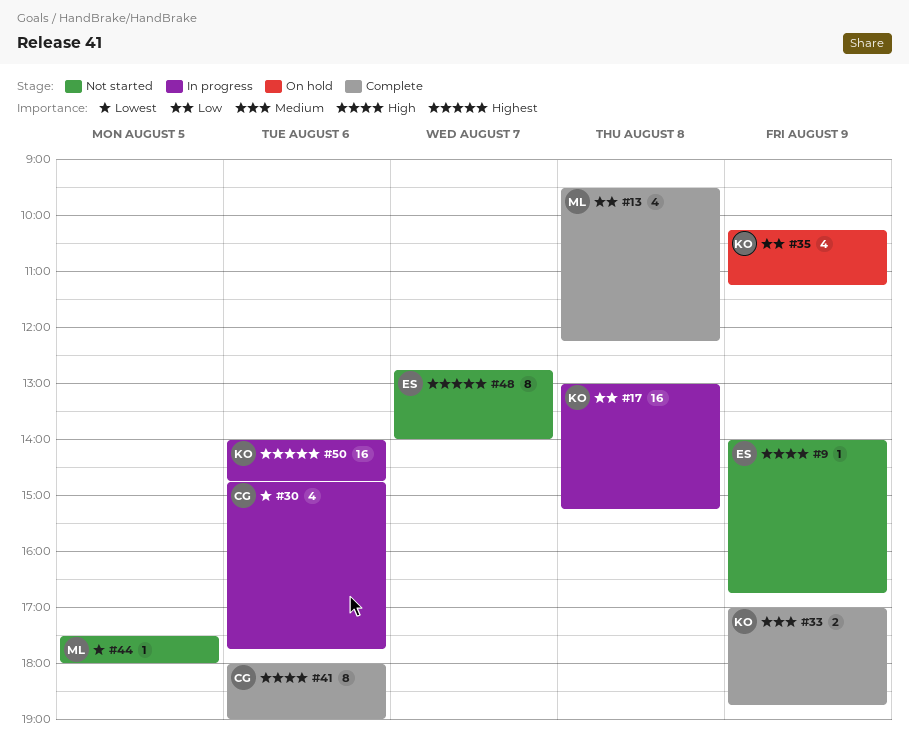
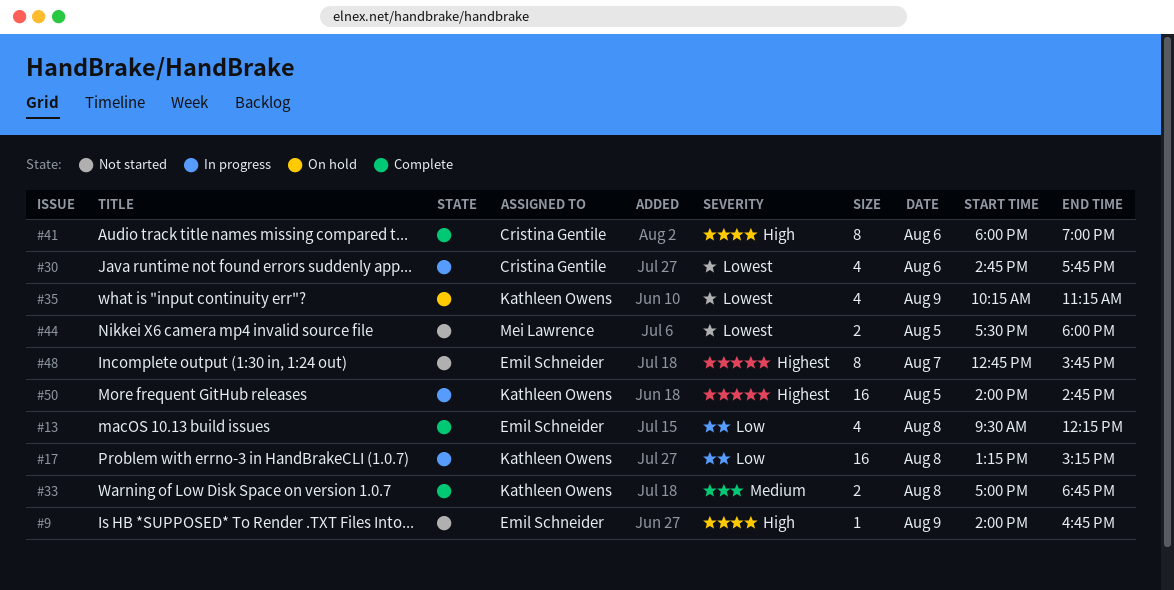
#13, owner: Mei Lawrence -> Emil Schneider
#17, begins: 13:00 -> 13:15
#33, day: Aug 9 -> Aug 8
#35, priority: Low -> Lowest
#44, estimate: 1 -> 2
#48, ends: 14:00 -> 15:45
#50, day: Aug 6 -> Aug 5

